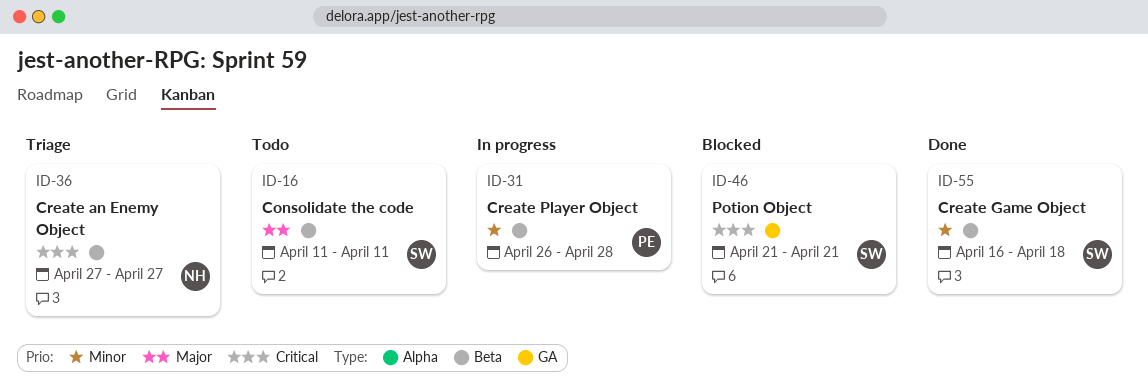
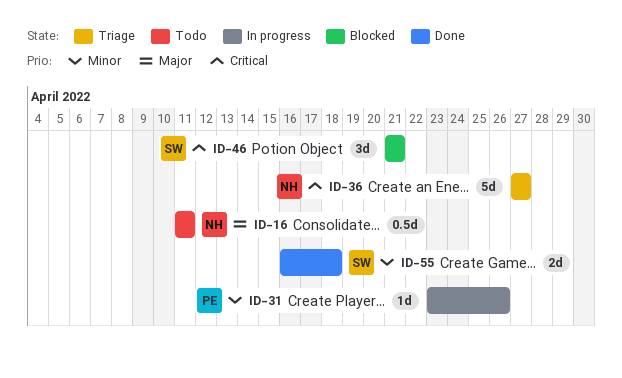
ID-16, owner: SW -> NH
ID-31, start: Apr 26 -> Apr 23
ID-31, due: Apr 28 -> Apr 26

